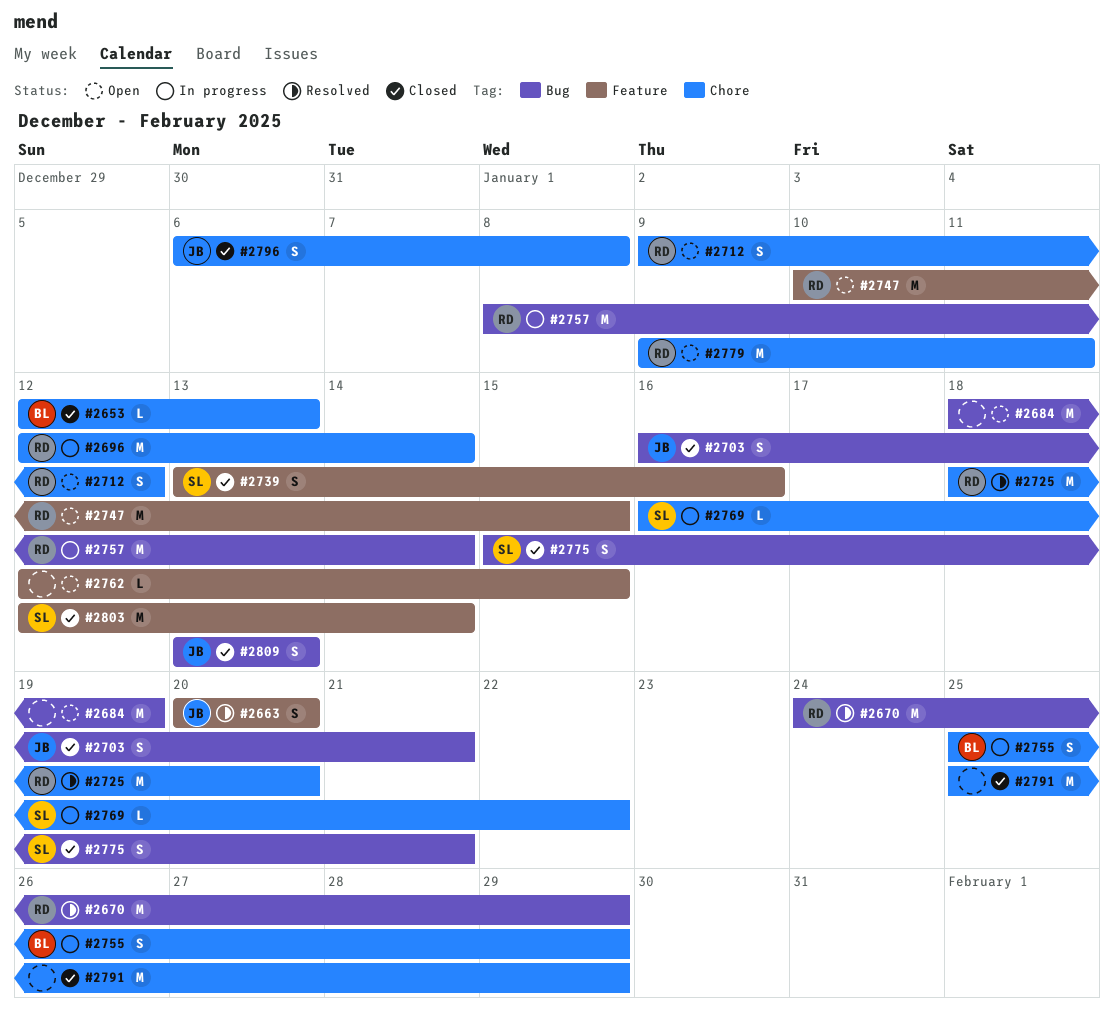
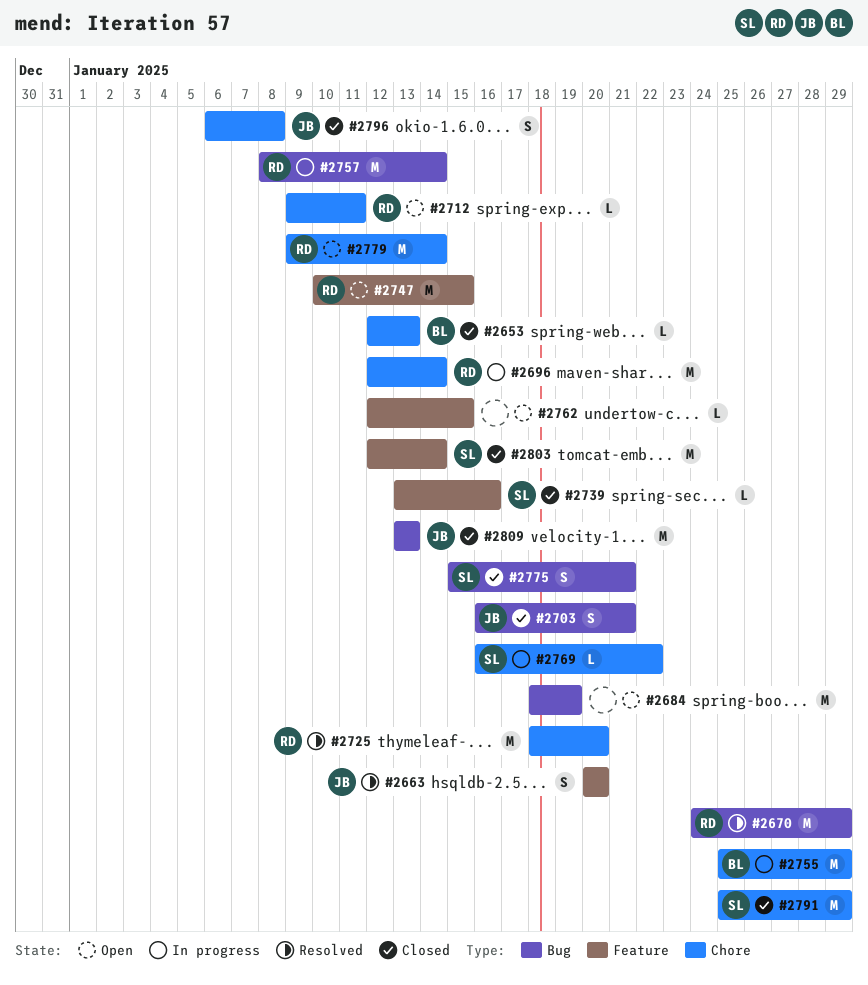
#2712, estimate: S -> L
#2712, due: Jan 12 -> Jan 11
#2739, estimate: S -> L
#2755, estimate: S -> M
#2779, due: Jan 11 -> Jan 14
#2791, owner: none -> SL
#2809, estimate: S -> M

